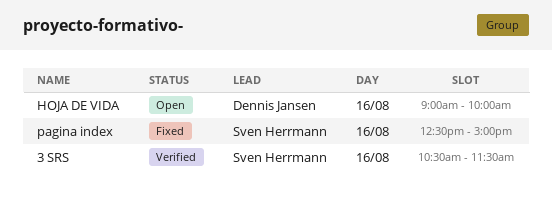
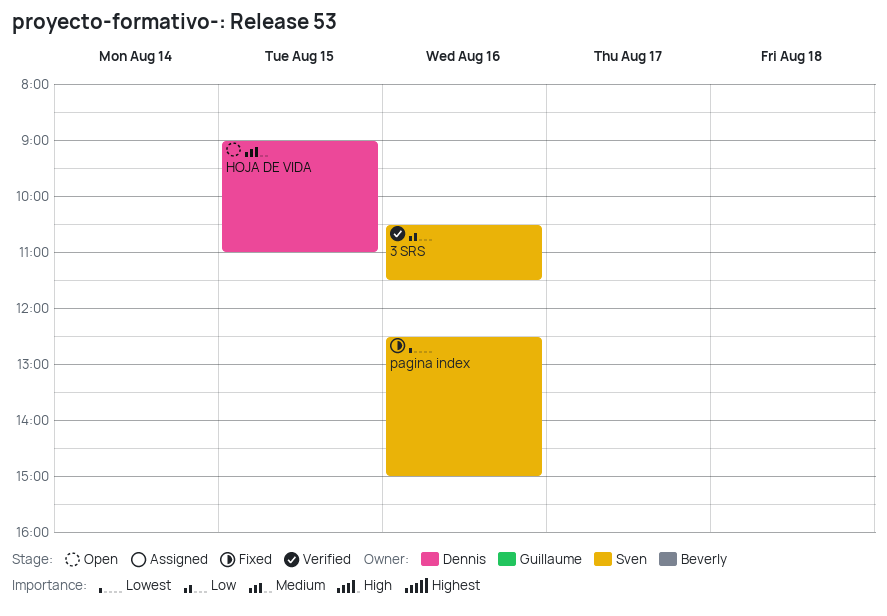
HOJA DE VIDA, day: Aug 16 -> Aug 15
HOJA DE VIDA, ends: 10:00 -> 11:00

